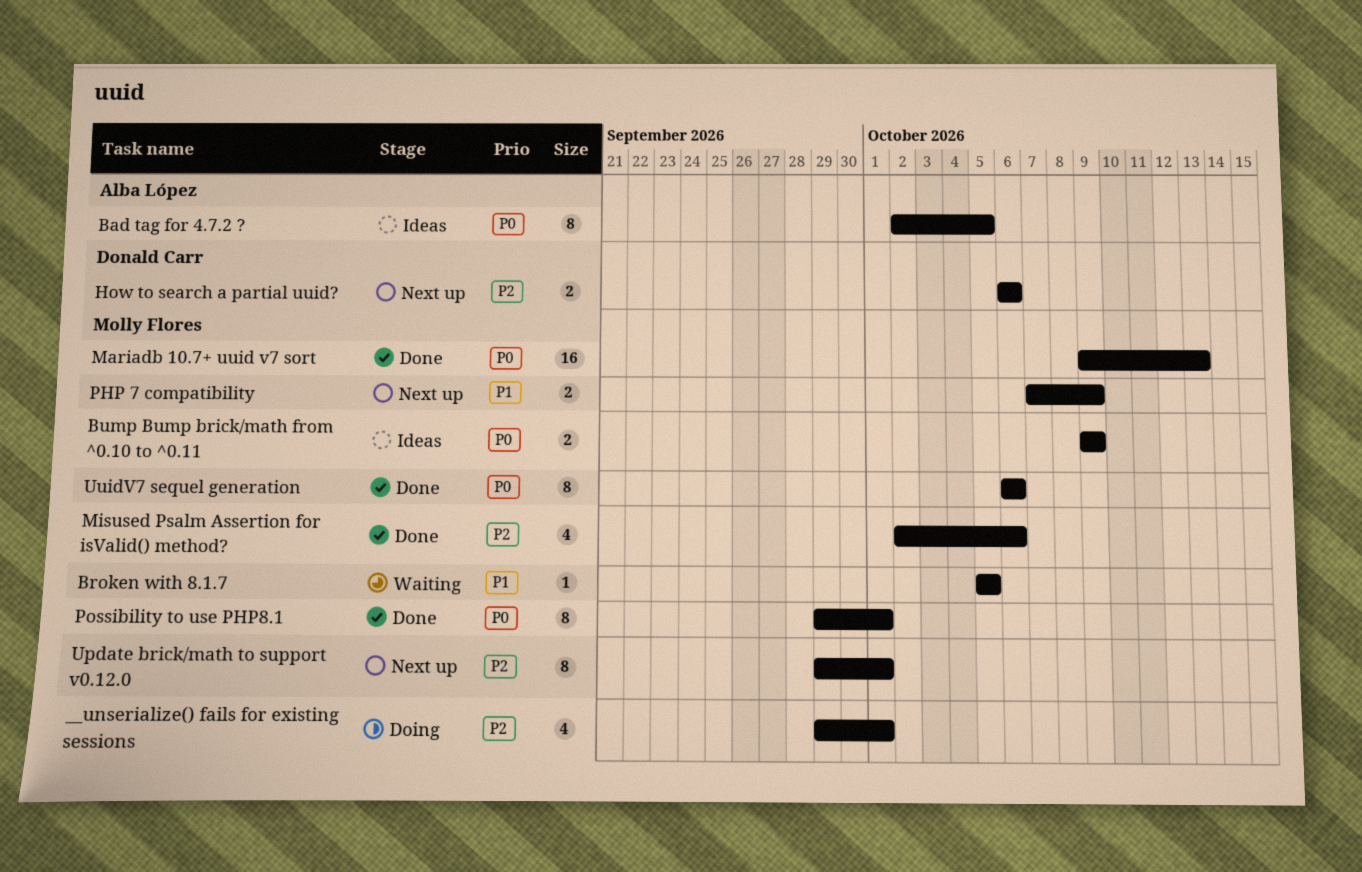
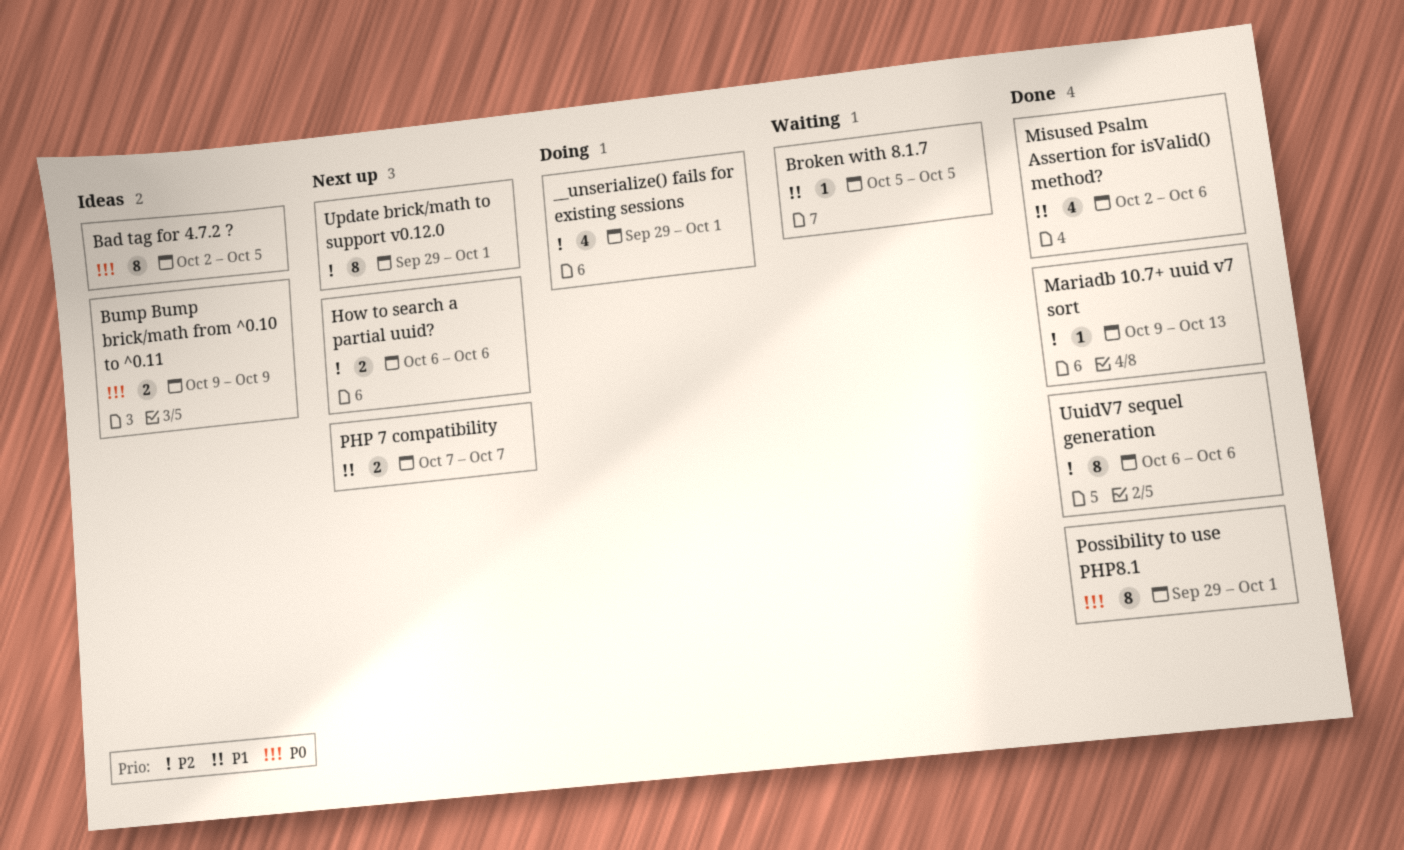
Mariadb 10.7+ uuid v7 sort, priority: P0 -> P2
Mariadb 10.7+ uuid v7 sort, estimate: 16 -> 1
Misused Psalm Assertion for isValid() method?, priority: P2 -> P1
PHP 7 compatibility, due: Oct 9 -> Oct 7
UuidV7 sequel generation, priority: P0 -> P2

